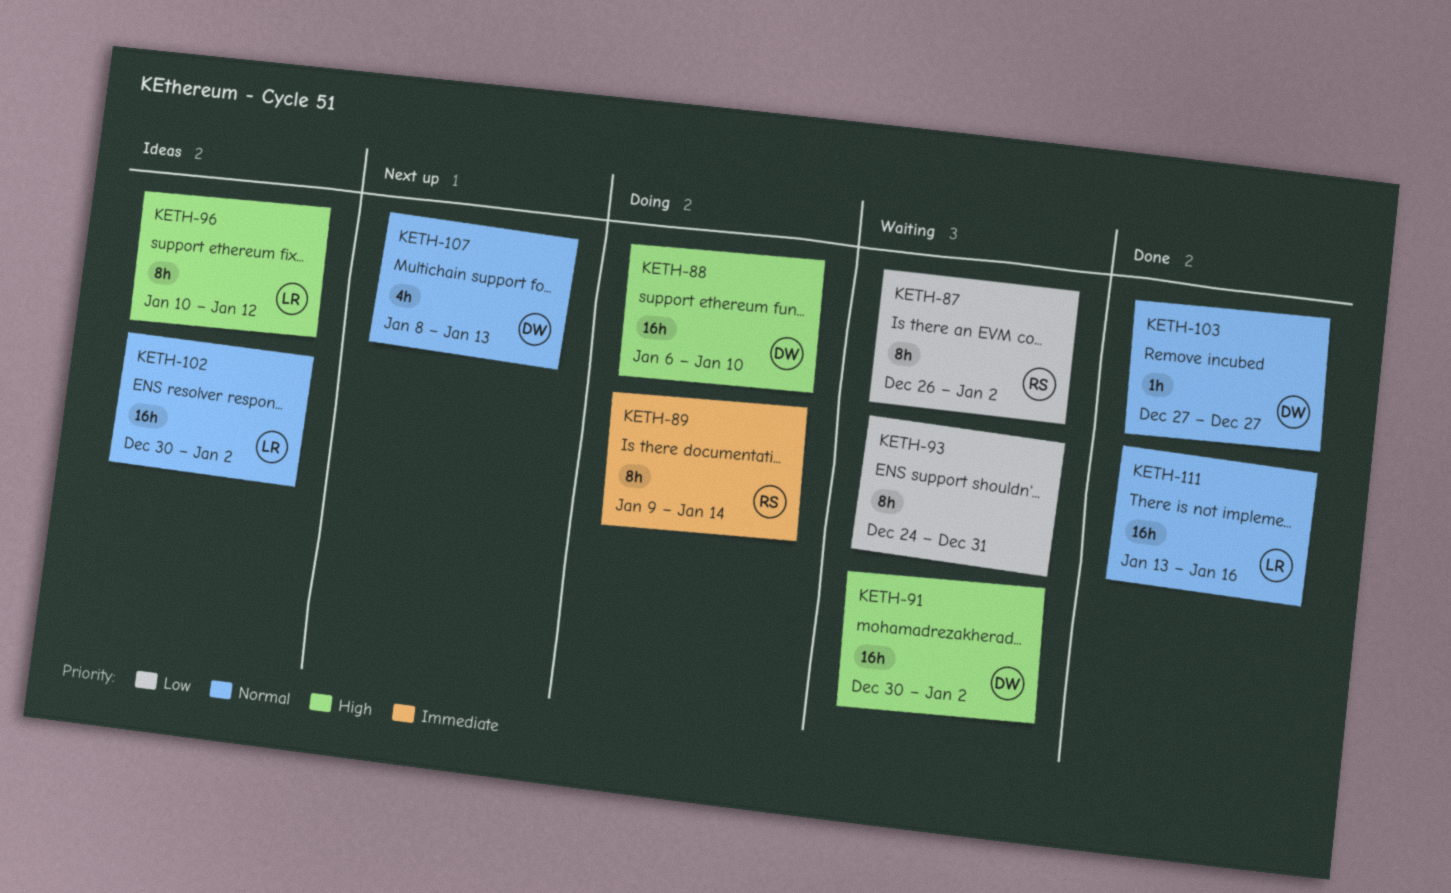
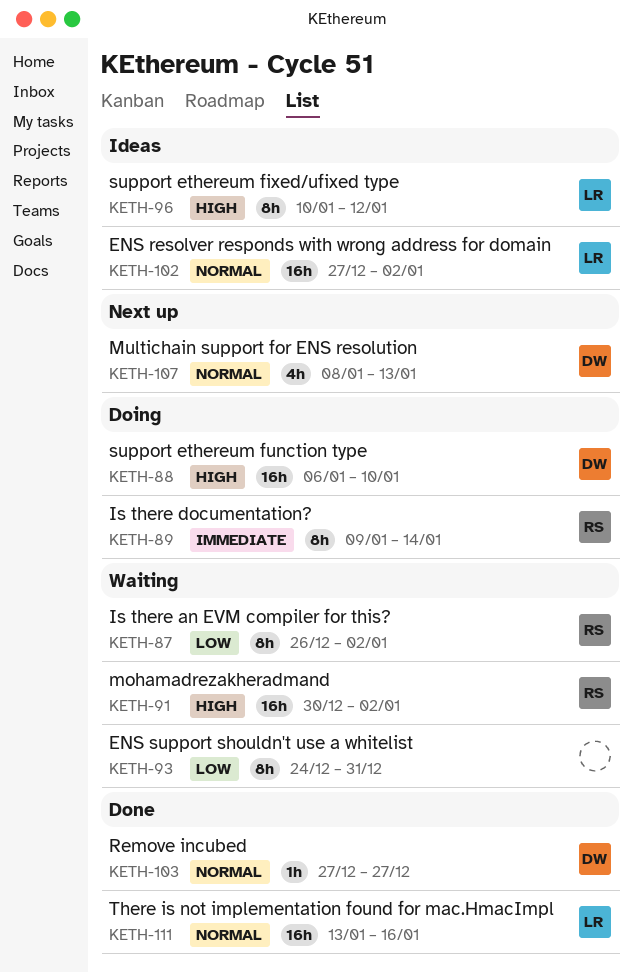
KETH-91, owner: DW -> RS
KETH-102, start: Dec 30 -> Dec 27

